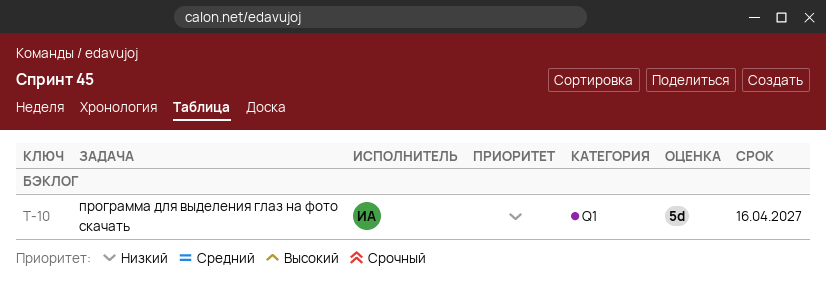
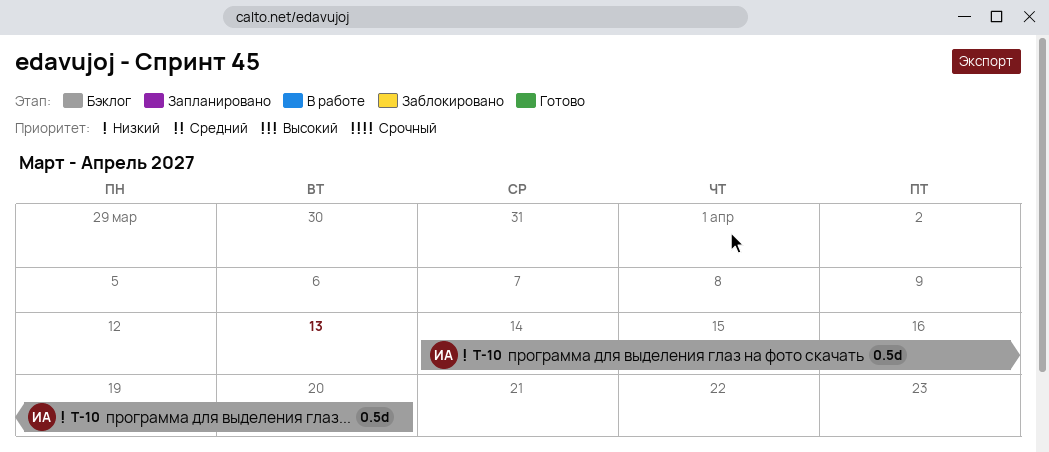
T-10, estimate: 5d -> 0.5d
T-10, due: Apr 16 -> Apr 20

